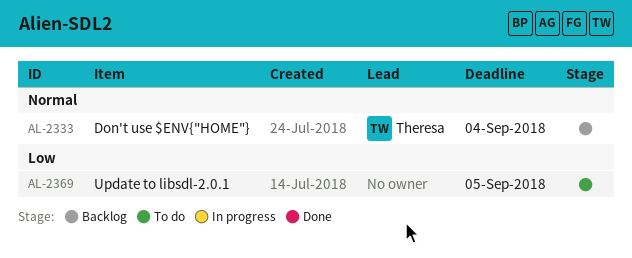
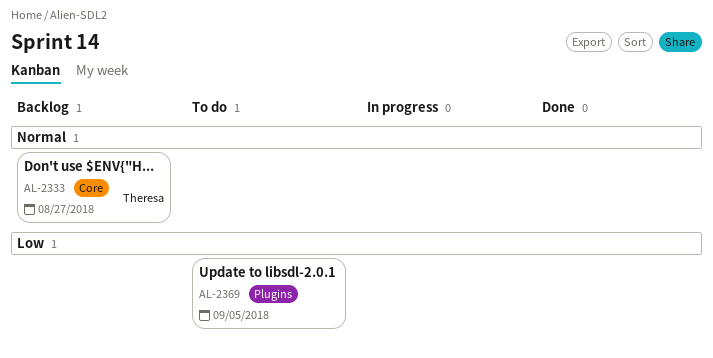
AL-2333, due: Sep 4 -> Aug 27

